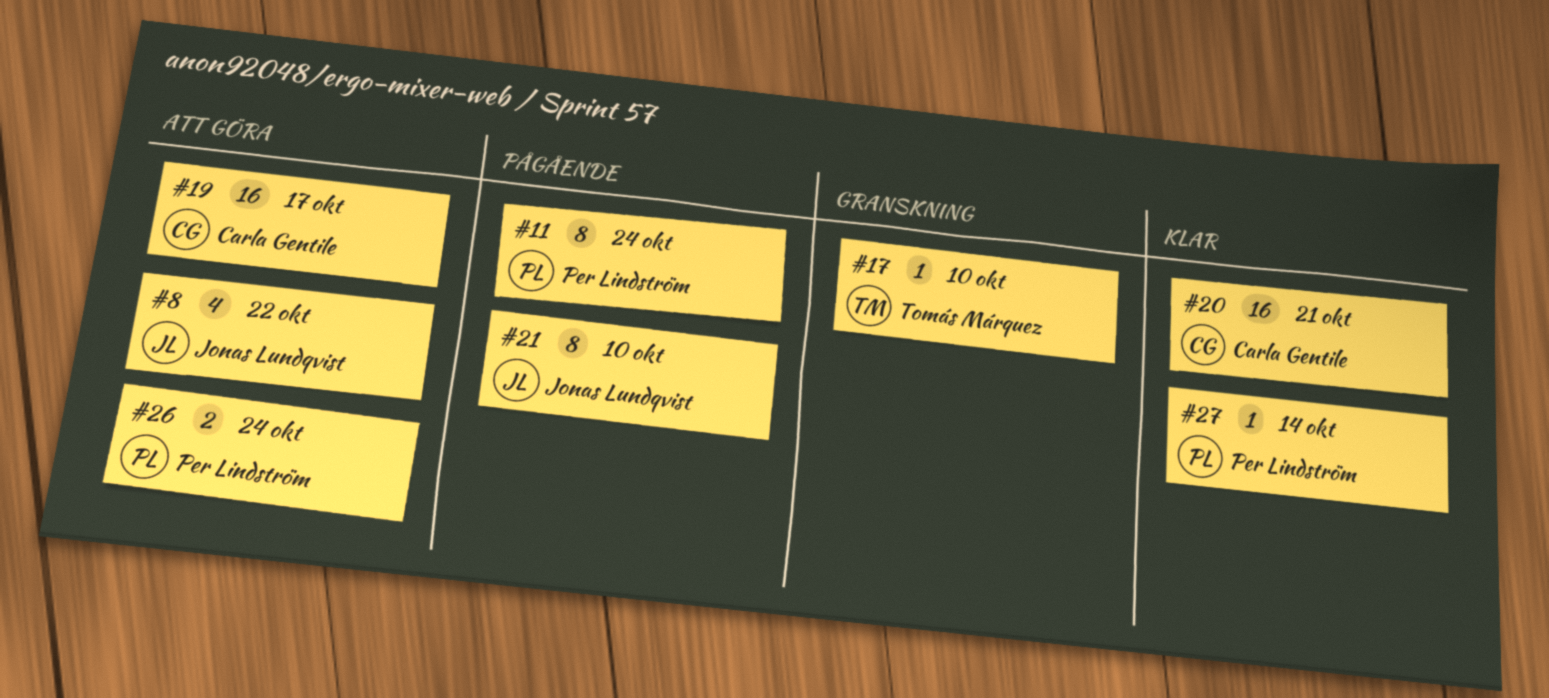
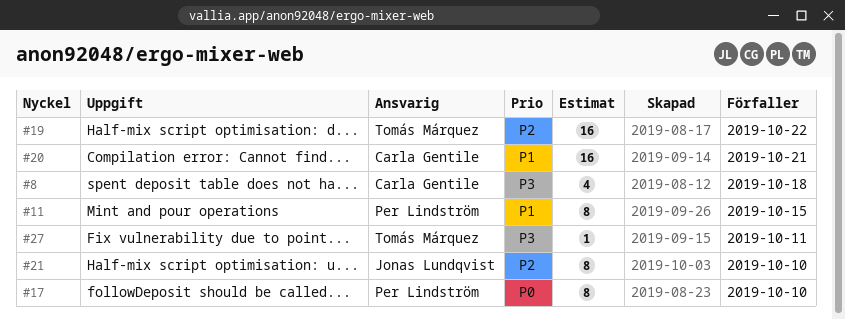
#8, owner: Jonas Lundqvist -> Carla Gentile
#8, due: Oct 22 -> Oct 18
#11, due: Oct 24 -> Oct 15
#17, owner: Tomás Márquez -> Per Lindström
#17, estimate: 1 -> 8
#19, owner: Carla Gentile -> Tomás Márquez
#19, due: Oct 17 -> Oct 22
#26: present -> none
#27, owner: Per Lindström -> Tomás Márquez
#27, due: Oct 14 -> Oct 11

